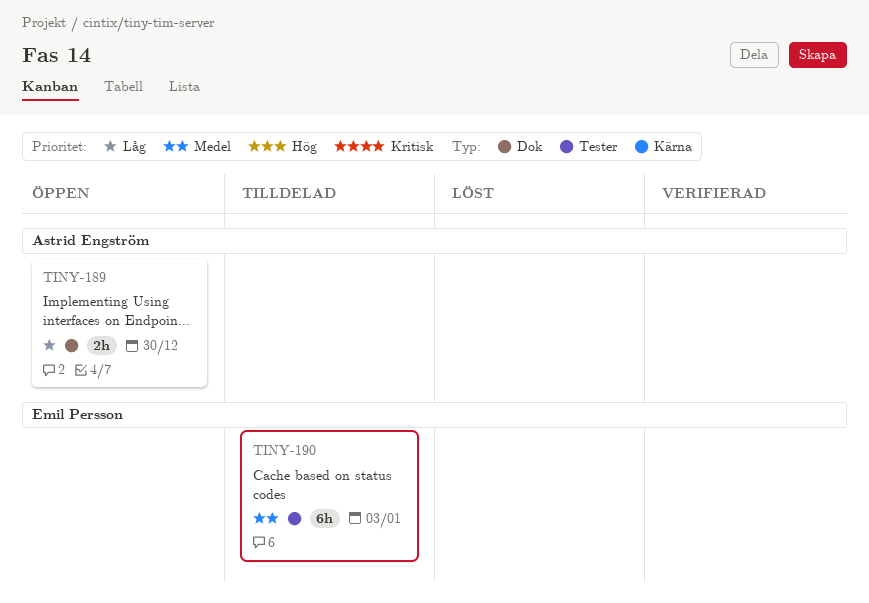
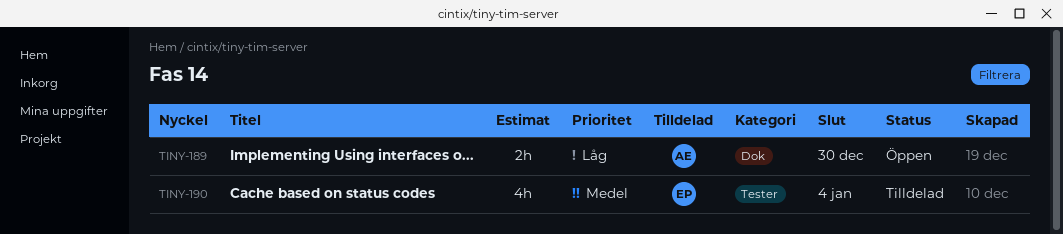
TINY-190, estimate: 6h -> 4h
TINY-190, due: Jan 3 -> Jan 4

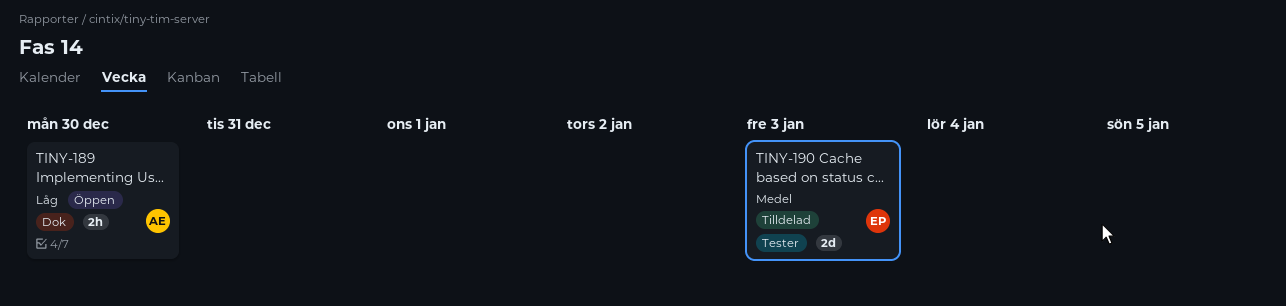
TINY-190, estimate: 4h -> 2d
TINY-190, due: Jan 4 -> Jan 3

